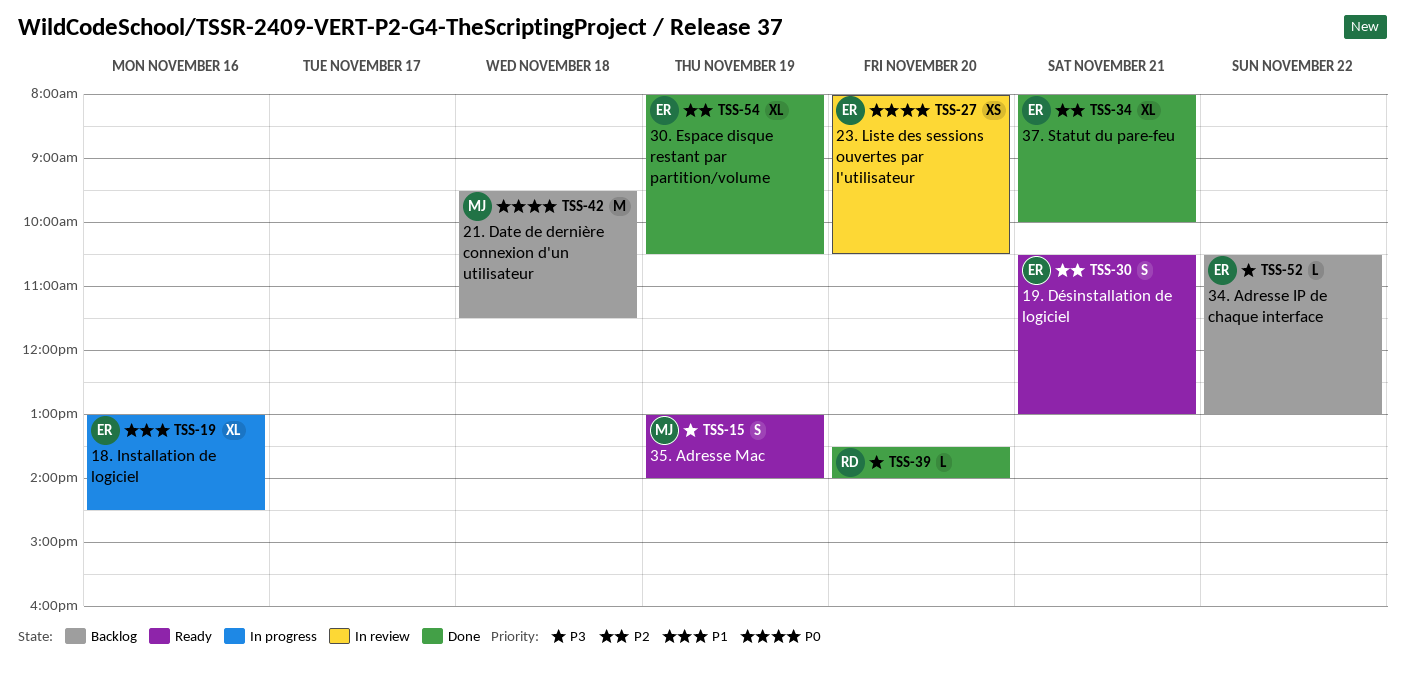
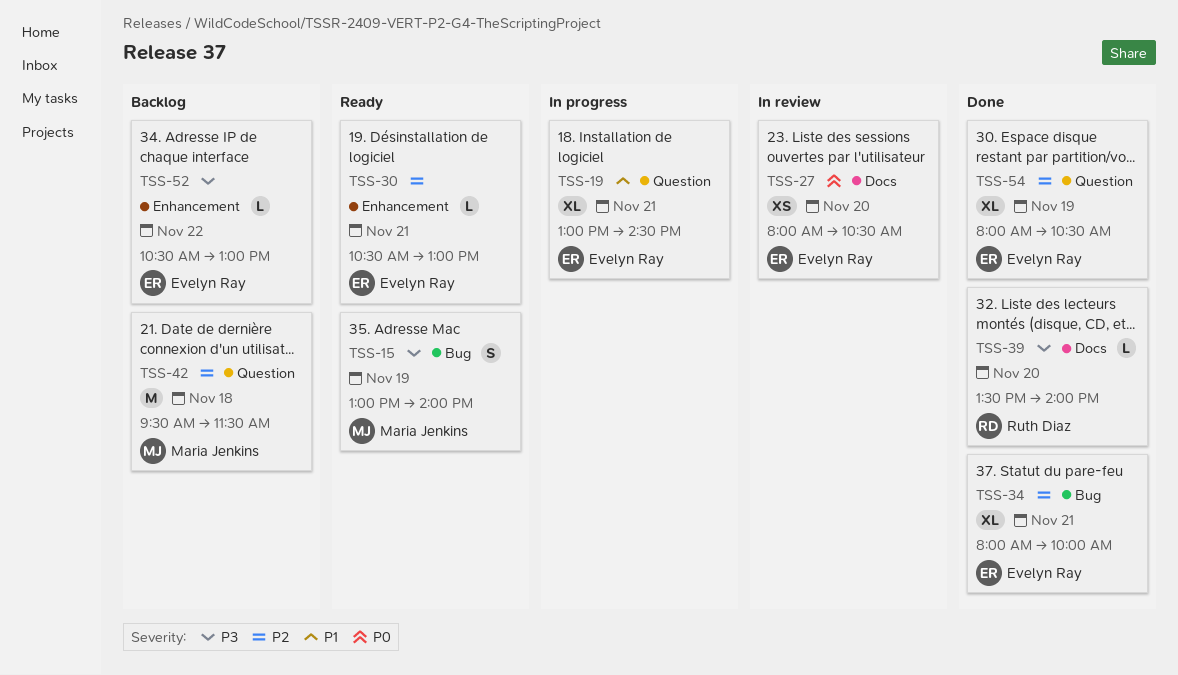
TSS-19, day: Nov 16 -> Nov 21
TSS-30, estimate: S -> L
TSS-42, priority: P0 -> P2

